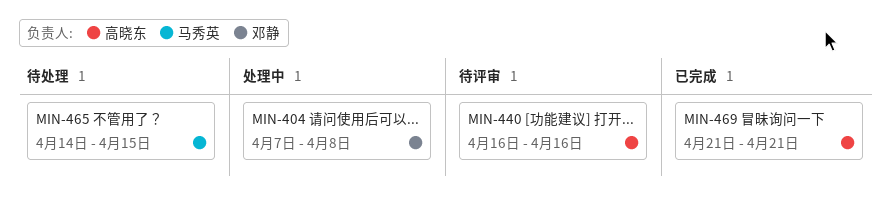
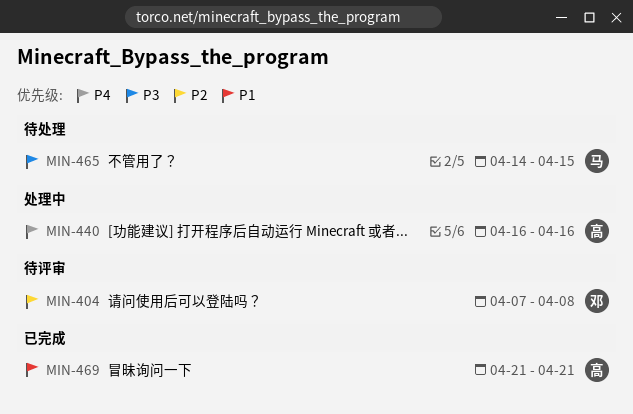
MIN-404, status: 处理中 -> 待评审
MIN-440, status: 待评审 -> 处理中

